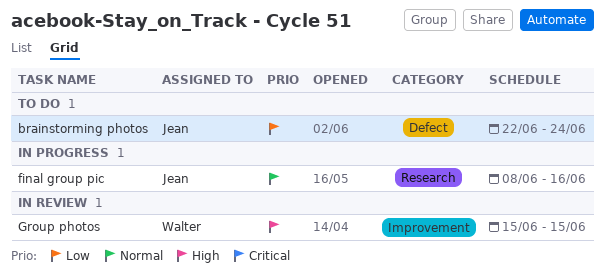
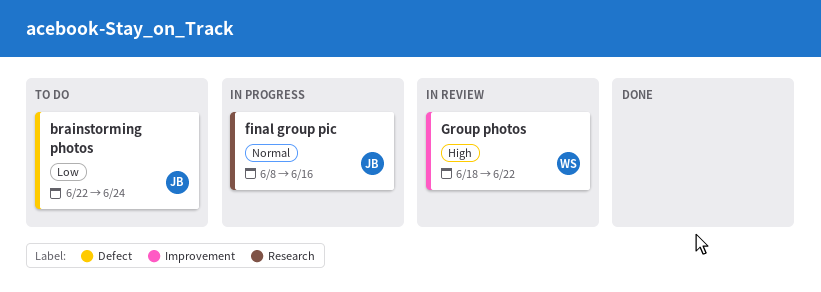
Group photos, start: Jun 15 -> Jun 18
Group photos, due: Jun 15 -> Jun 22

